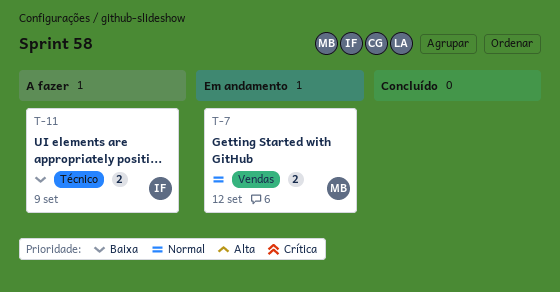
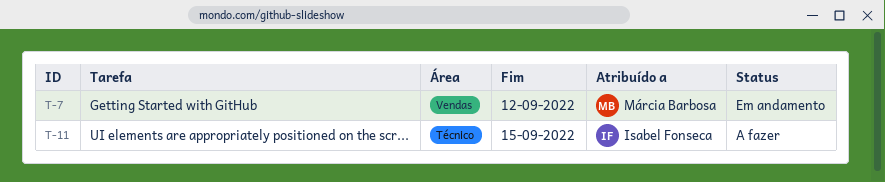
T-11, due: Sep 9 -> Sep 15

